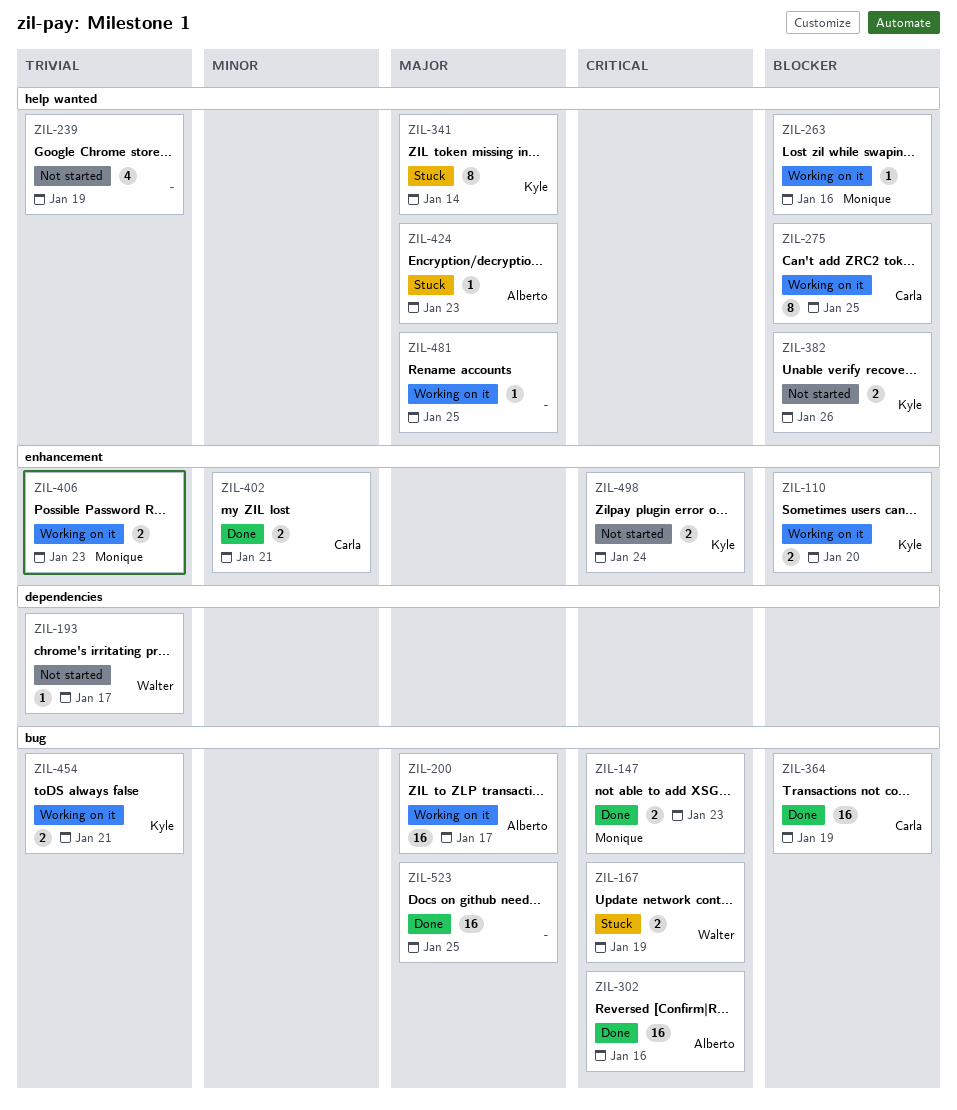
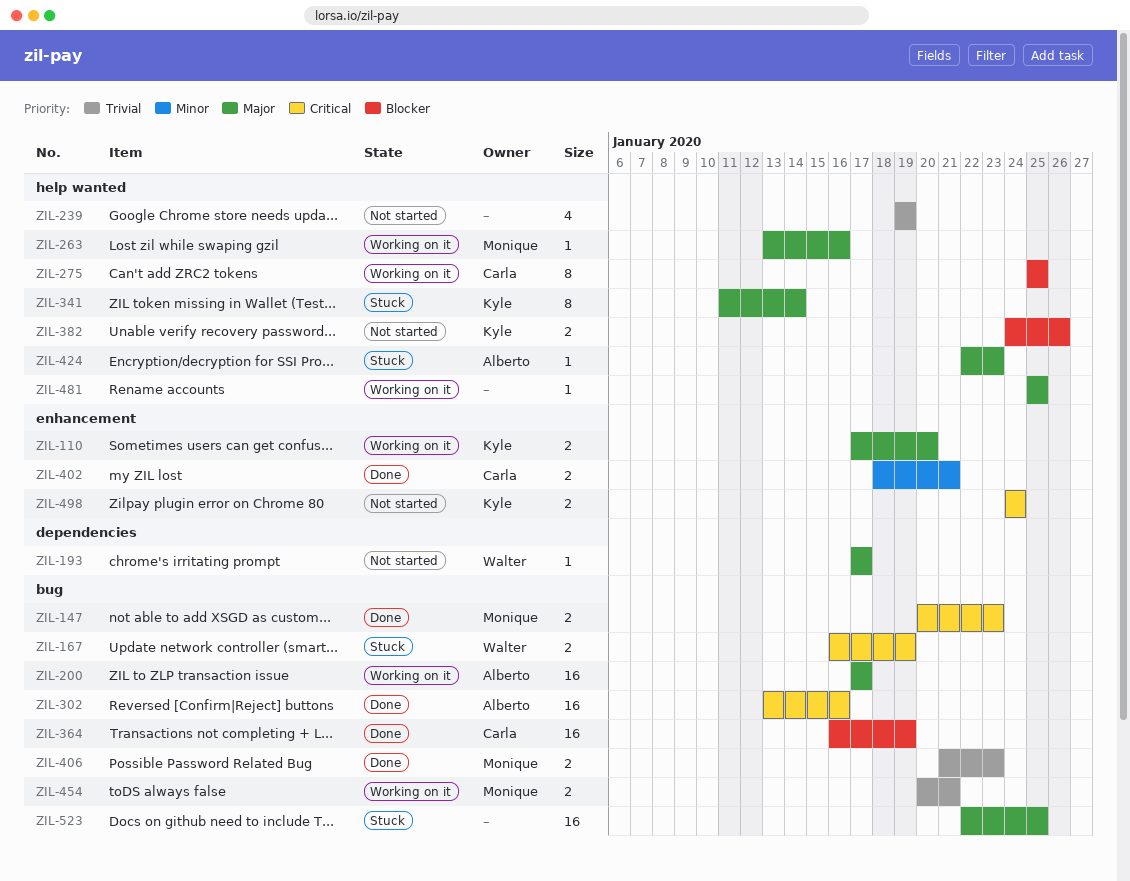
ZIL-110, priority: Blocker -> Major
ZIL-193, priority: Trivial -> Major
ZIL-263, priority: Blocker -> Major
ZIL-406, status: Working on it -> Done
ZIL-406, label: enhancement -> bug
ZIL-454, owner: Kyle -> Monique
ZIL-523, status: Done -> Stuck

